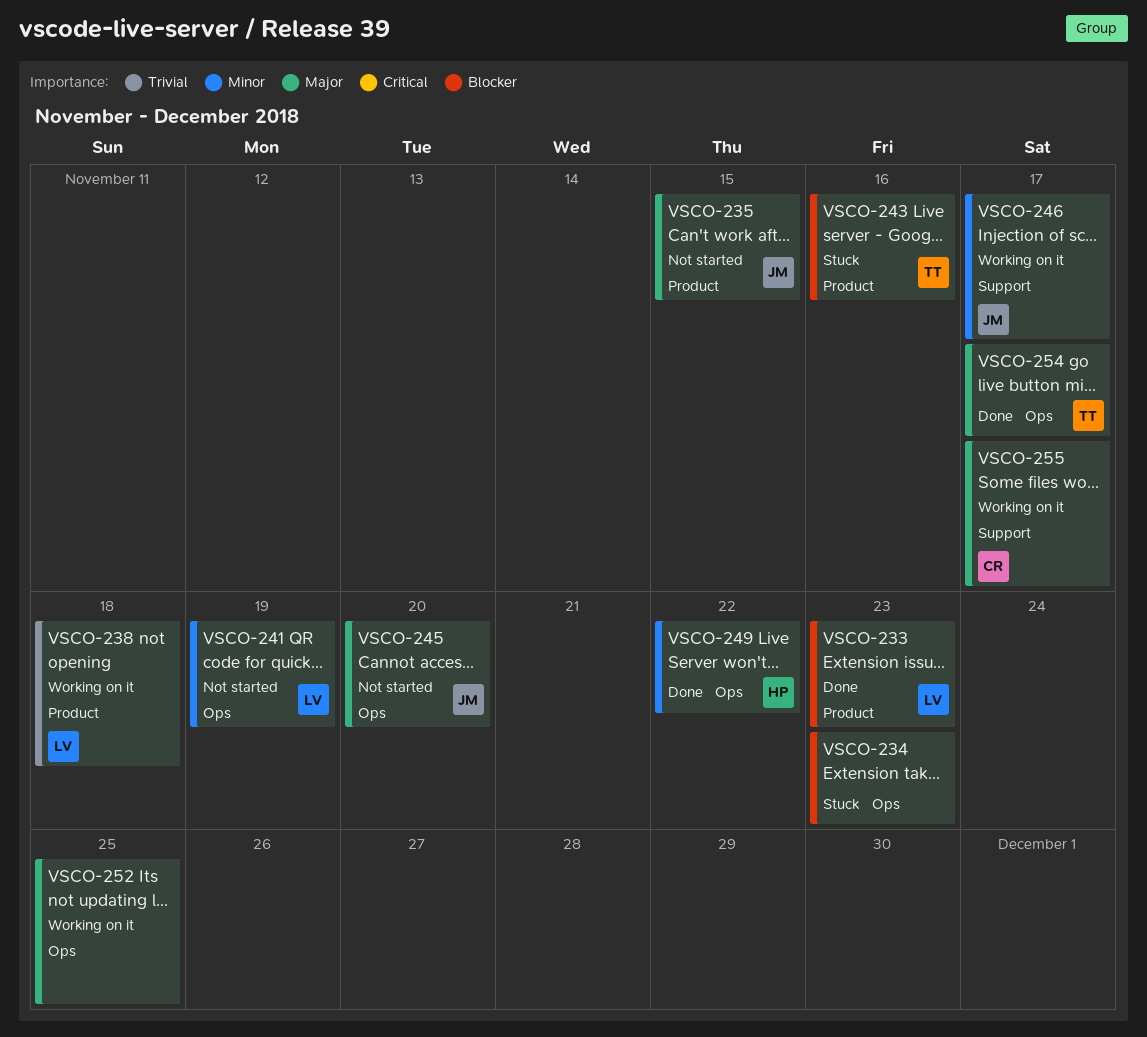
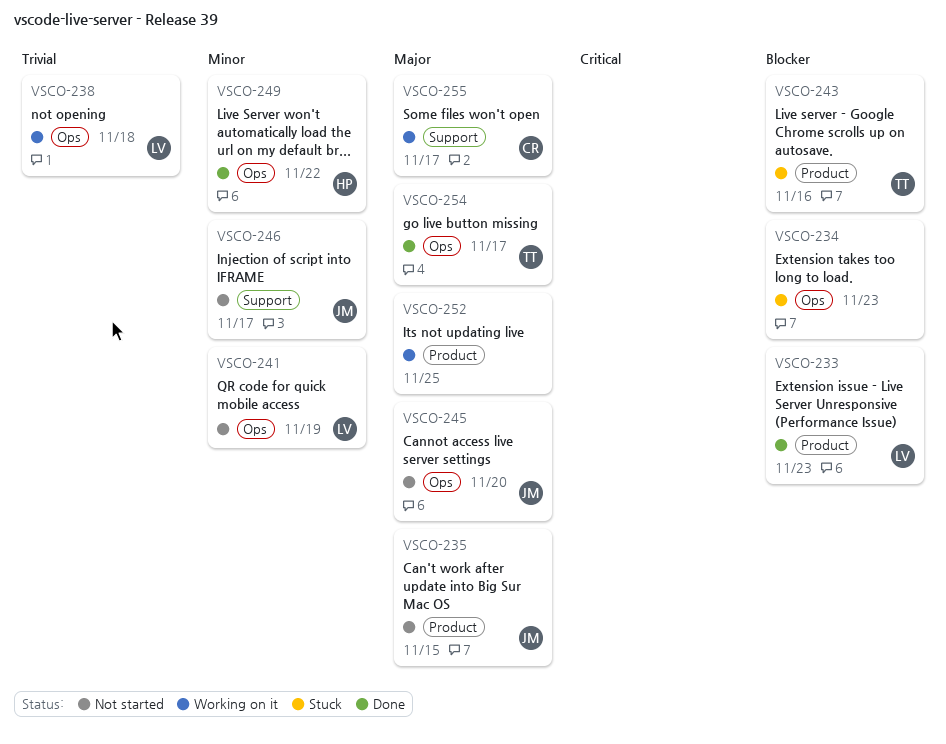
VSCO-238, label: Product -> Ops
VSCO-246, status: Working on it -> Not started
VSCO-252, label: Ops -> Product

